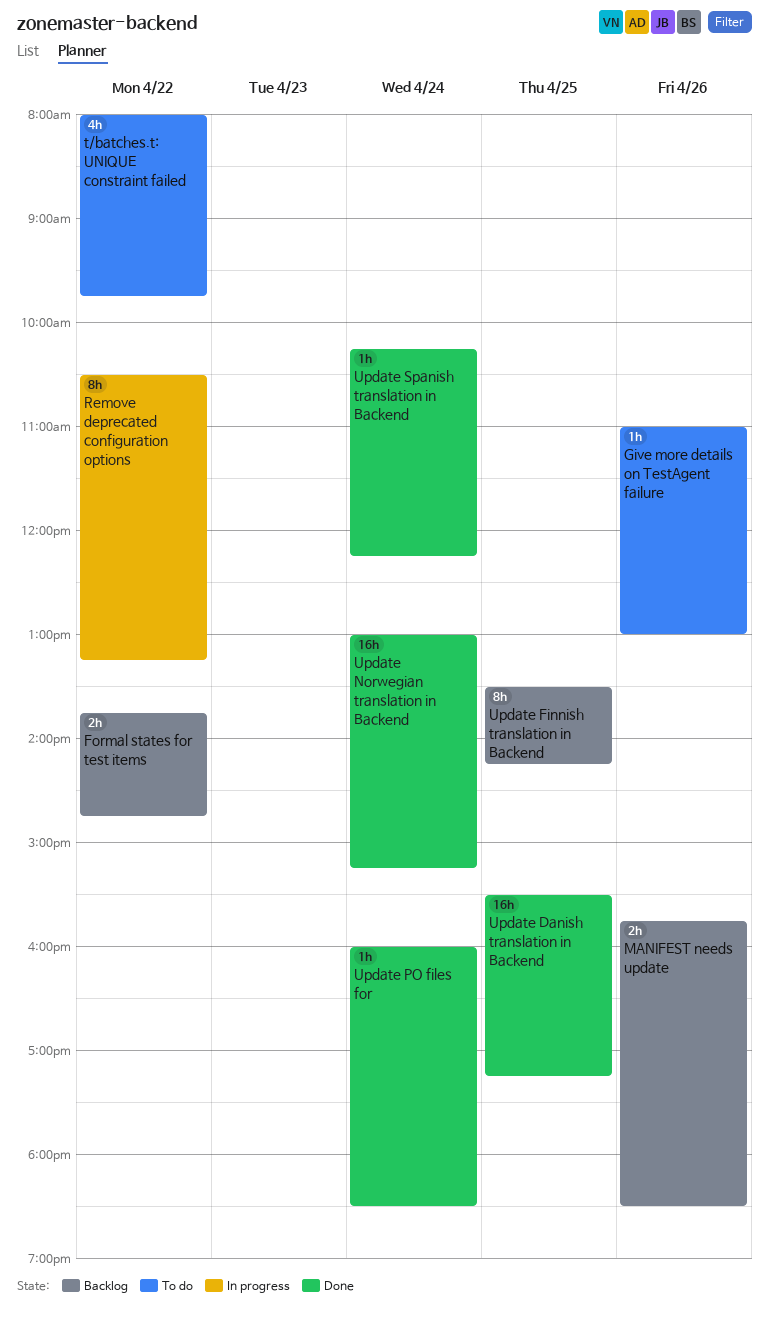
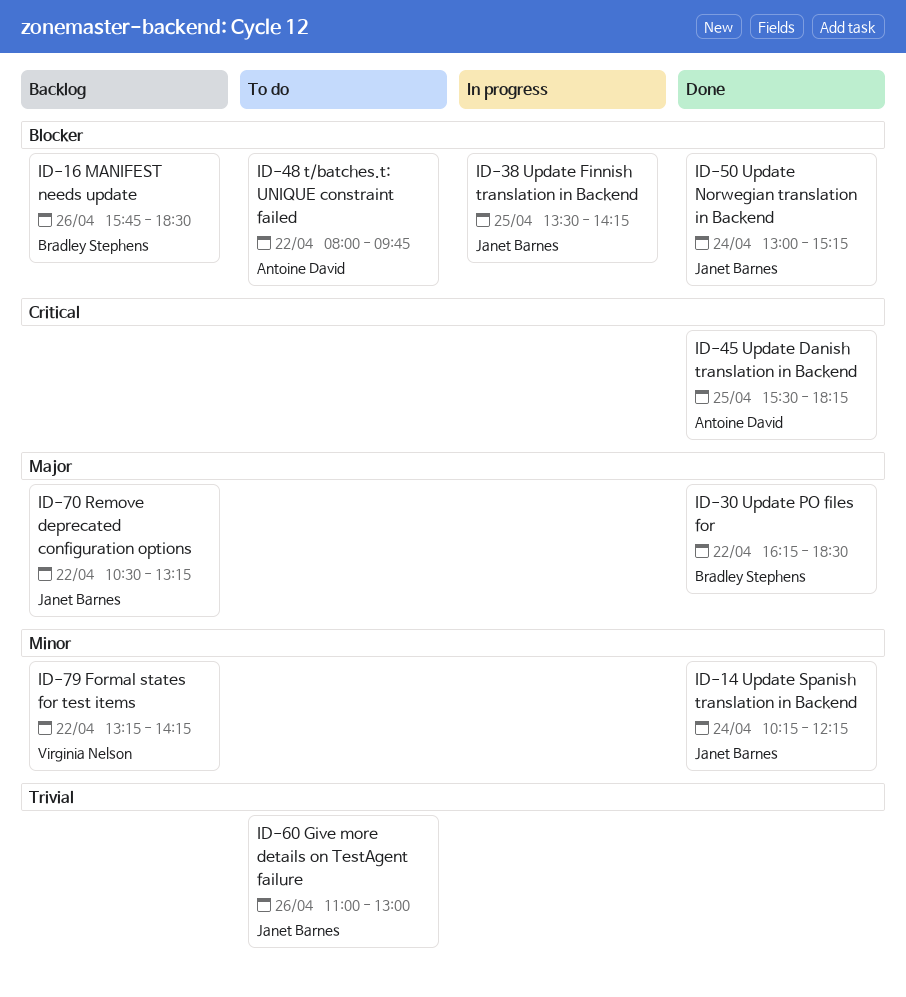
Formal states for test items, begins: 13:45 -> 13:15
Formal states for test items, ends: 14:45 -> 14:15
Remove deprecated configuration options, status: In progress -> Backlog
Update Danish translation in Backend, ends: 17:15 -> 18:15
Update Finnish translation in Backend, status: Backlog -> In progress
Update PO files for, day: Apr 24 -> Apr 22
Update PO files for, begins: 16:00 -> 16:15

